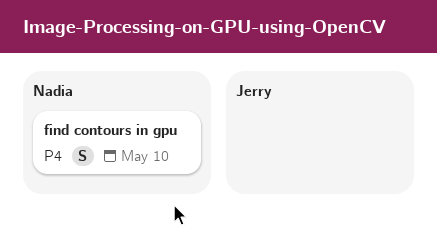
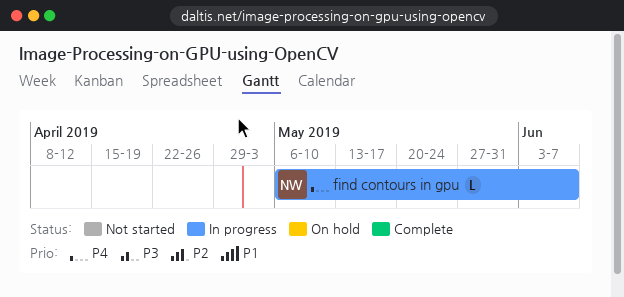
find contours in gpu, estimate: S -> L
find contours in gpu, due: May 10 -> Jun 7

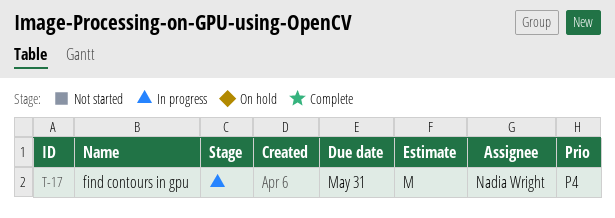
find contours in gpu, estimate: L -> M
find contours in gpu, due: Jun 7 -> May 31

